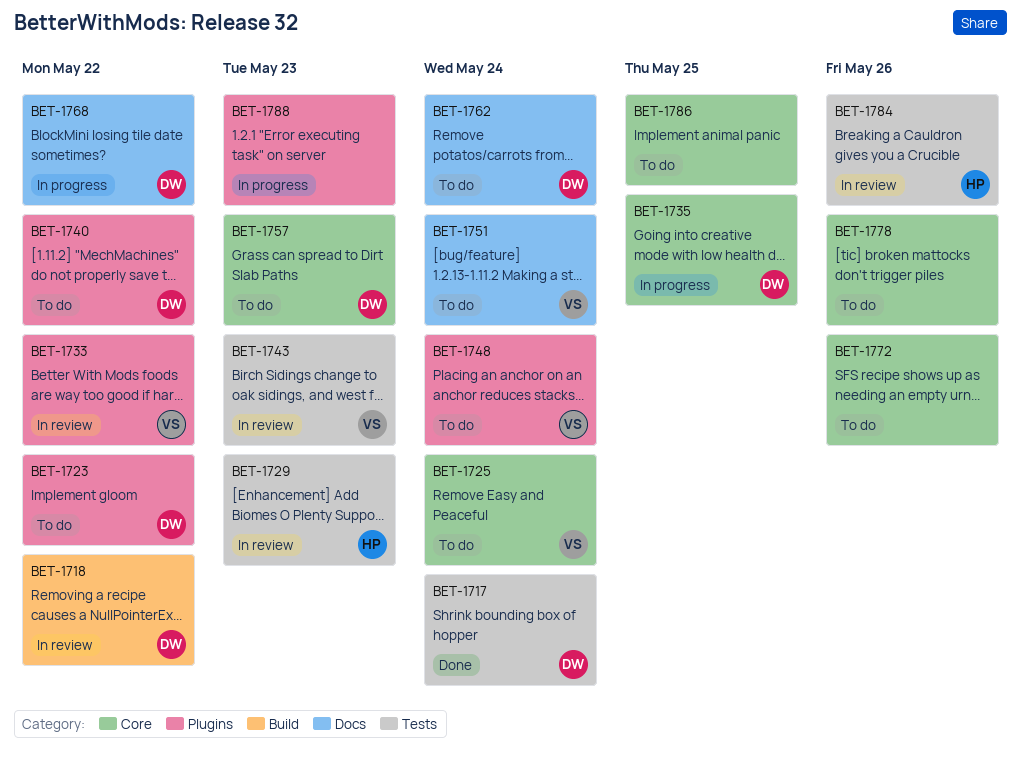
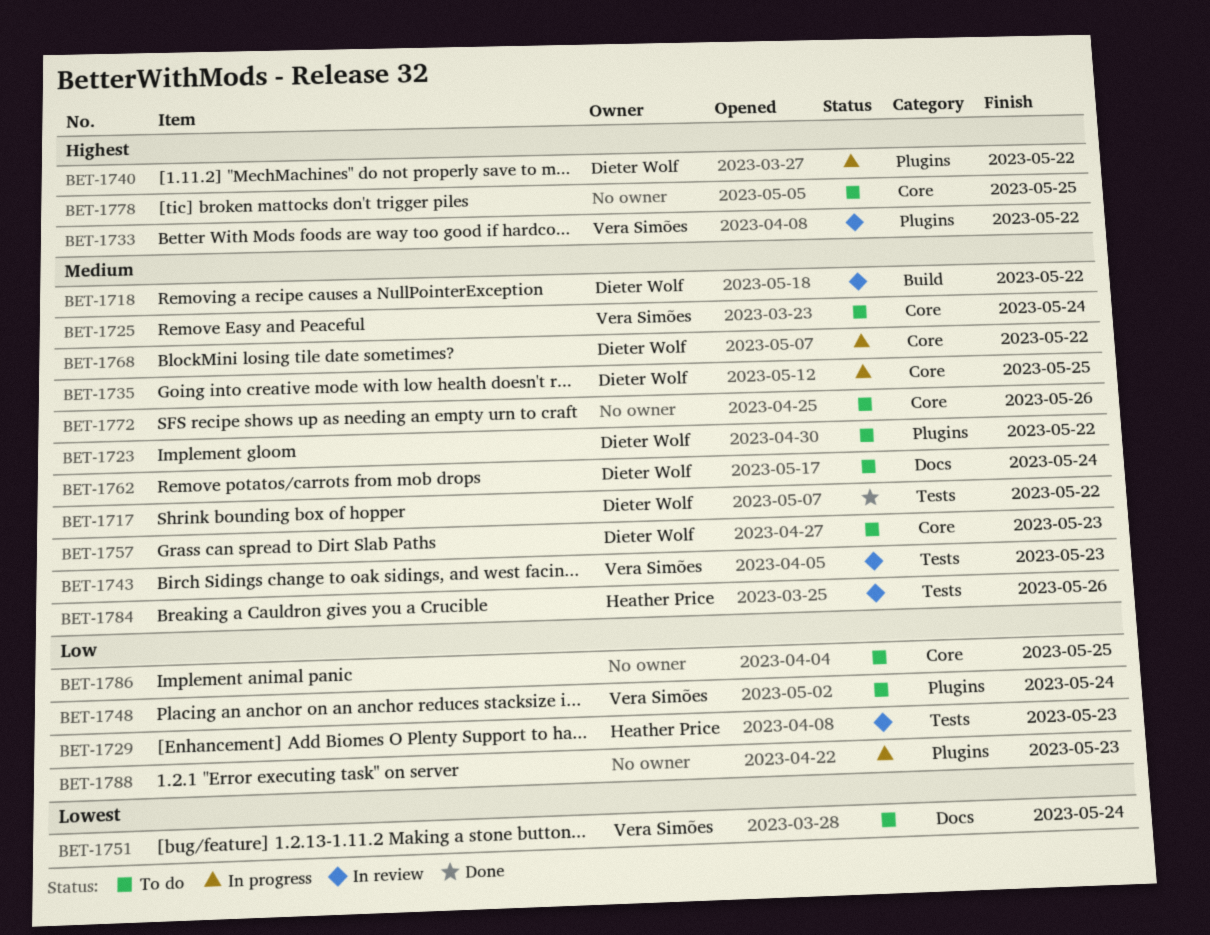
BET-1717, due: May 24 -> May 22
BET-1740, status: To do -> In progress
BET-1768, label: Docs -> Core
BET-1778, due: May 26 -> May 25

